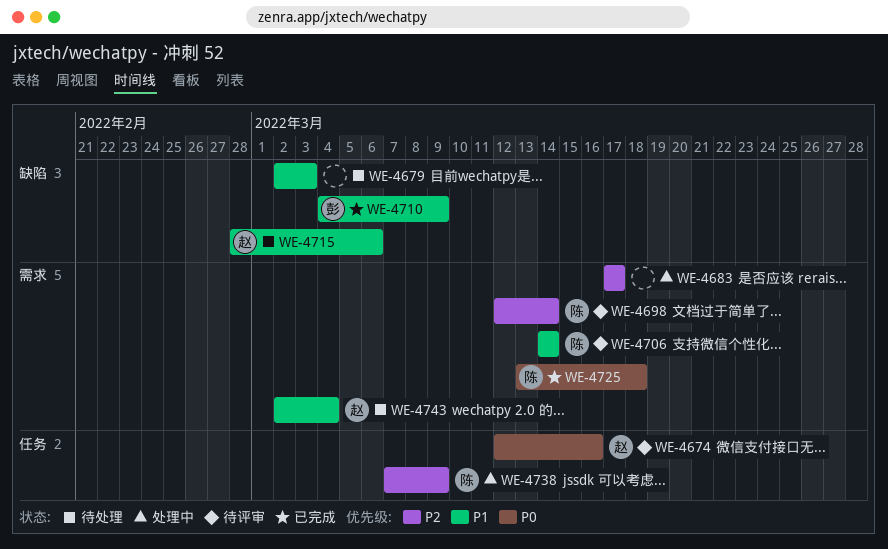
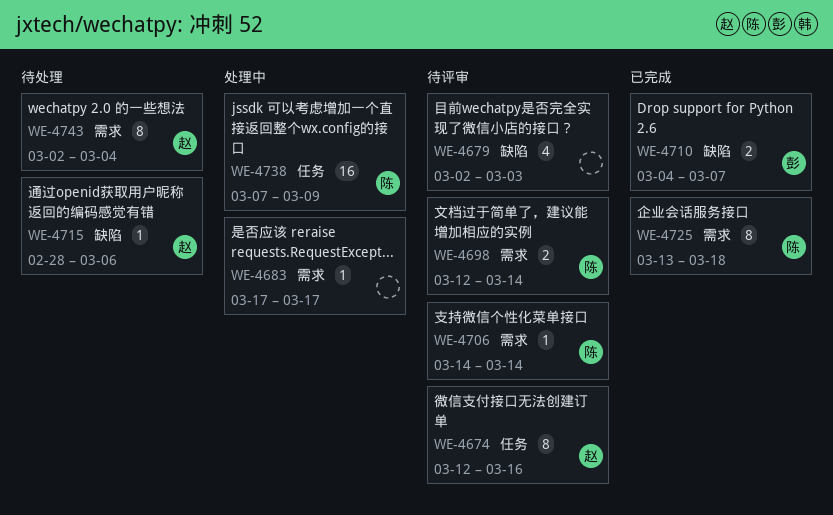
WE-4679, status: 待处理 -> 待评审
WE-4710, due: Mar 9 -> Mar 7

